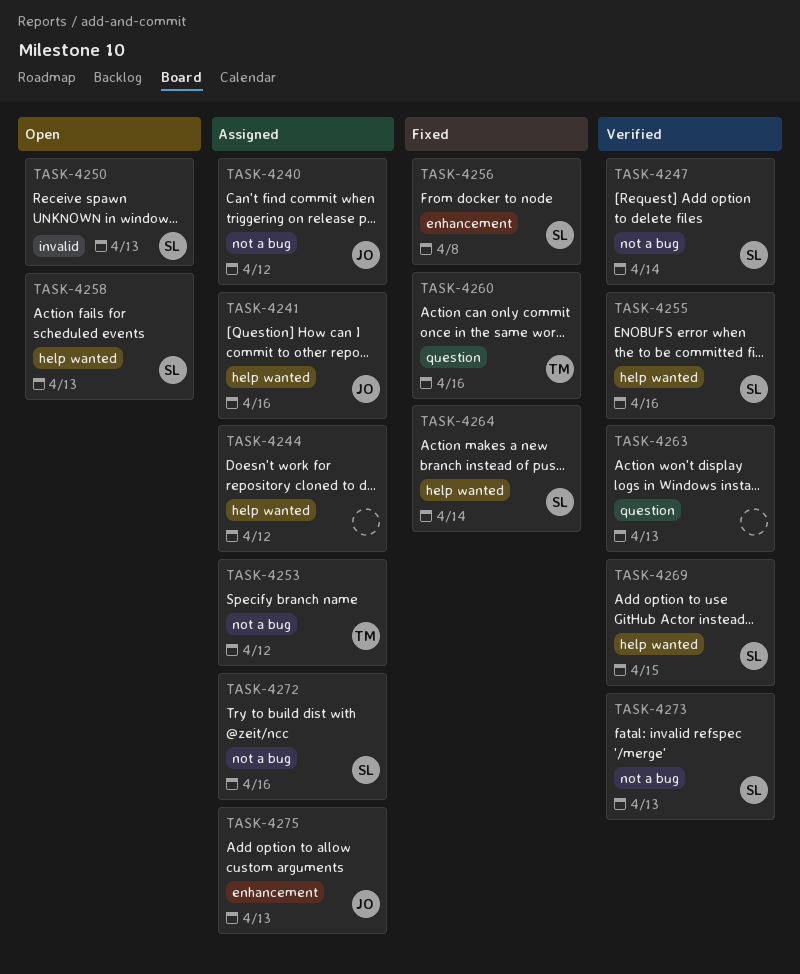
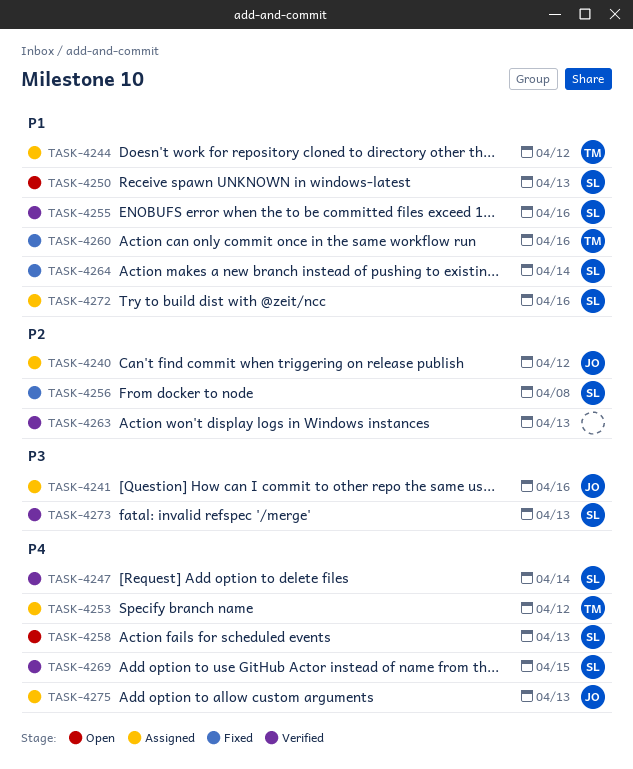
TASK-4244, owner: none -> TM

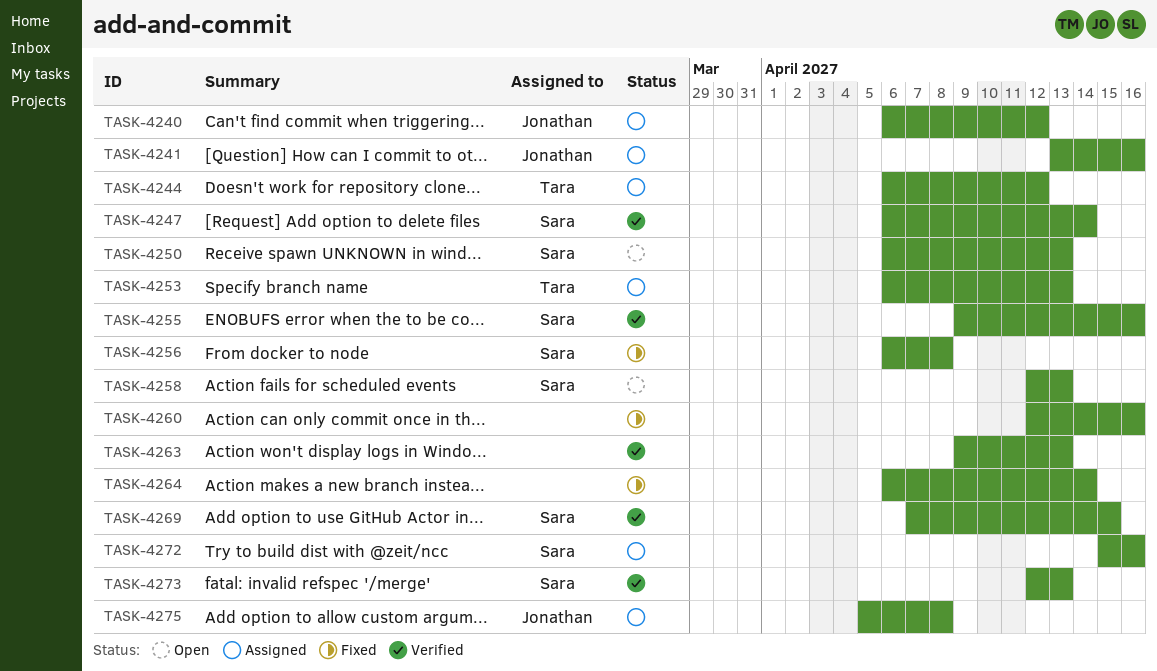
TASK-4253, due: Apr 12 -> Apr 13
TASK-4260, owner: Tara -> none
TASK-4264, owner: Sara -> none
TASK-4275, due: Apr 13 -> Apr 8

